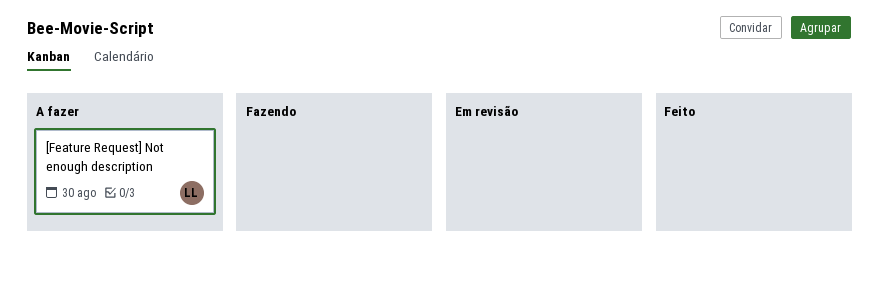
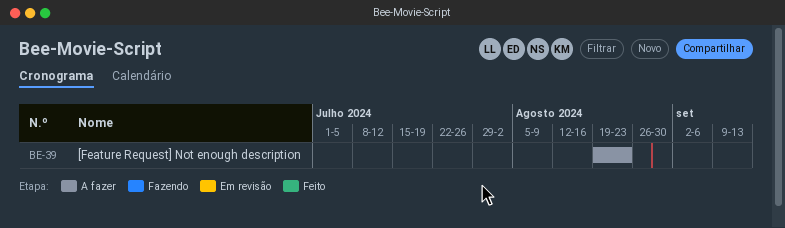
[Feature Request] Not enough description, due: Aug 30 -> Aug 23

